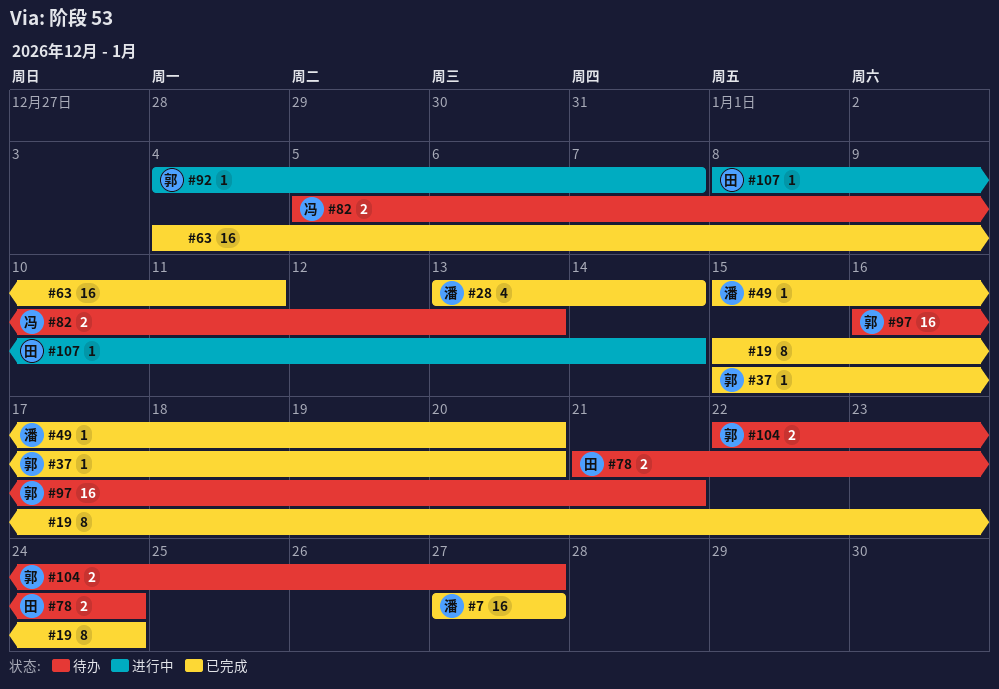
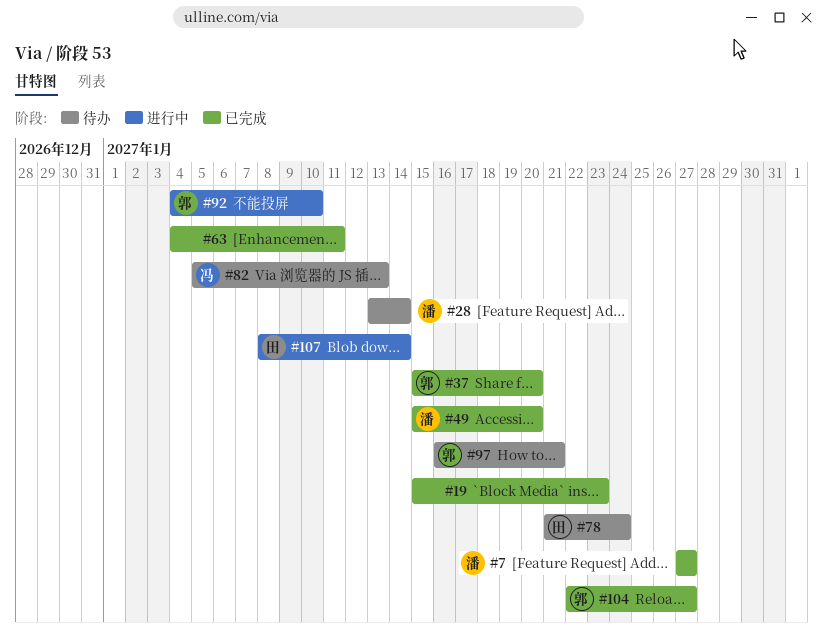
#19, due: Jan 24 -> Jan 23
#28, status: 已完成 -> 待办
#92, due: Jan 7 -> Jan 10
#104, status: 待办 -> 已完成

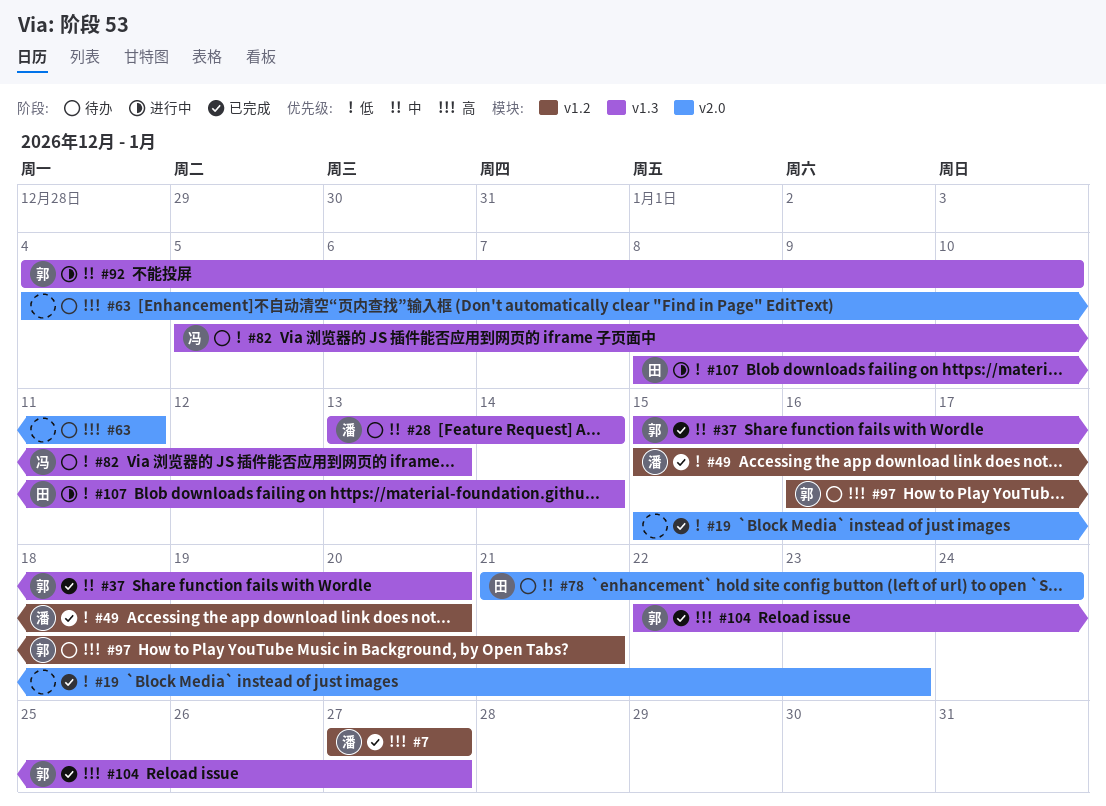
#63, status: 已完成 -> 待办

